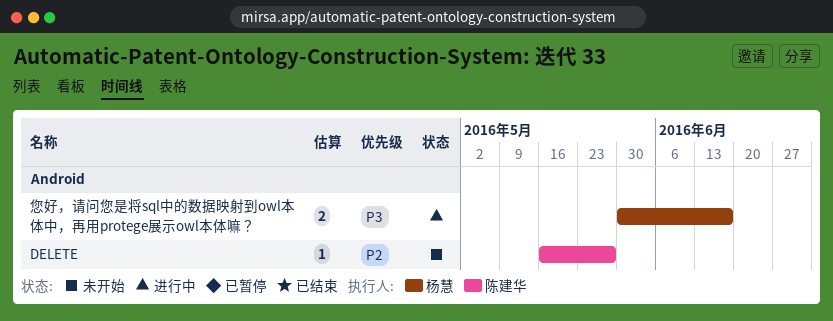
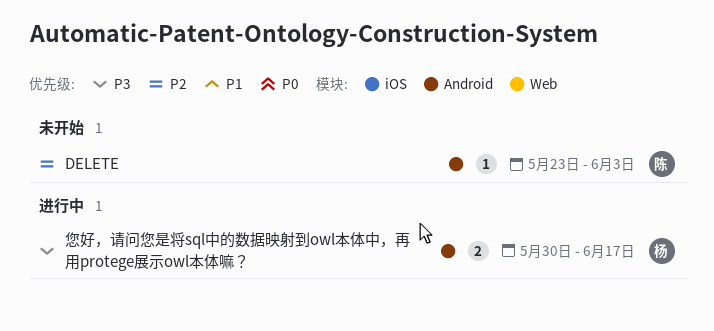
DELETE, start: May 16 -> May 23
DELETE, due: May 27 -> Jun 3

